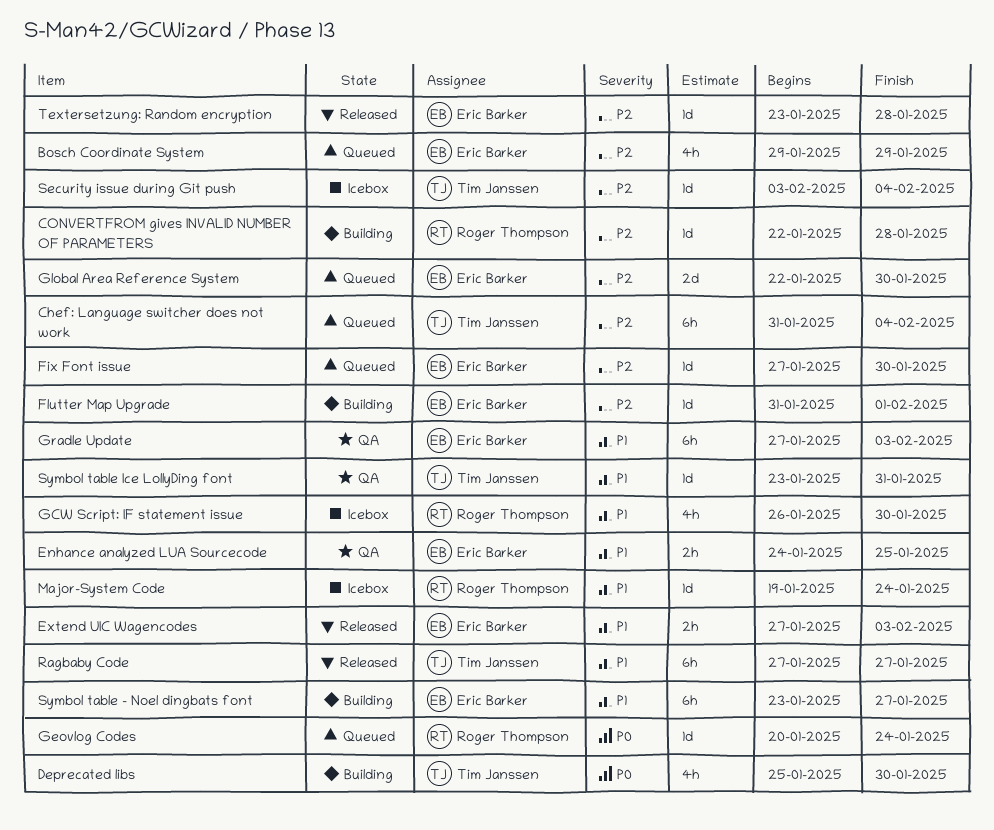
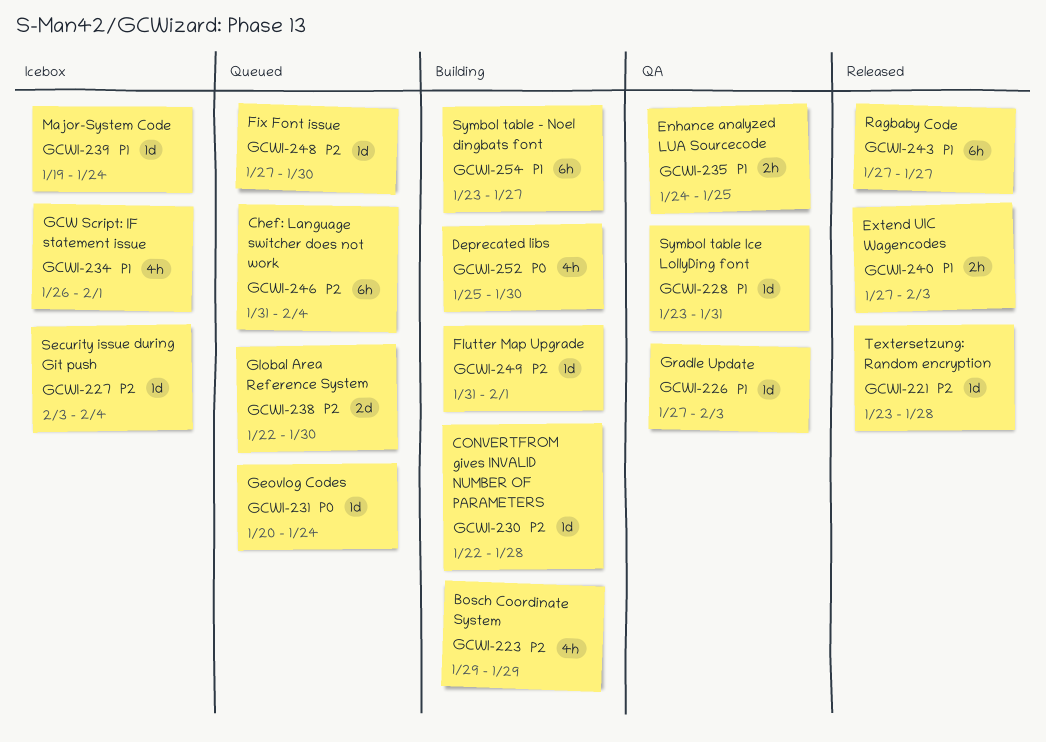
Bosch Coordinate System, status: Queued -> Building
GCW Script: IF statement issue, due: Jan 30 -> Feb 1
Gradle Update, estimate: 6h -> 1d

